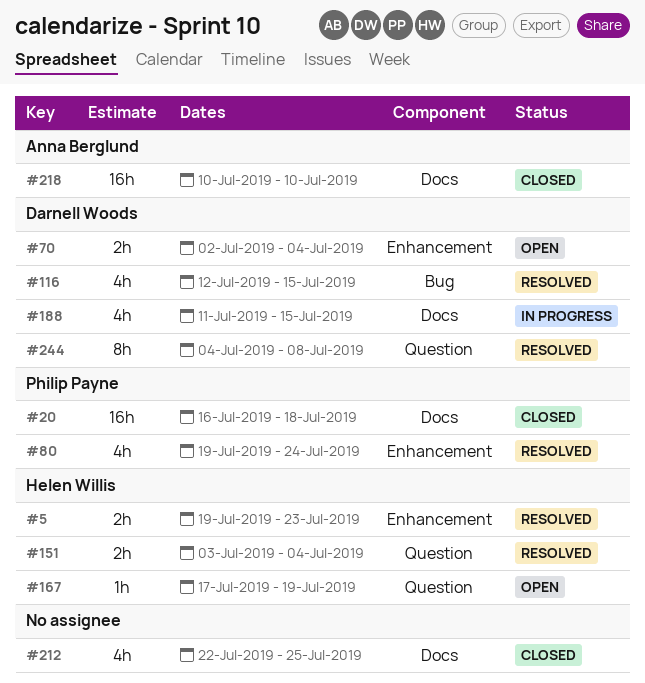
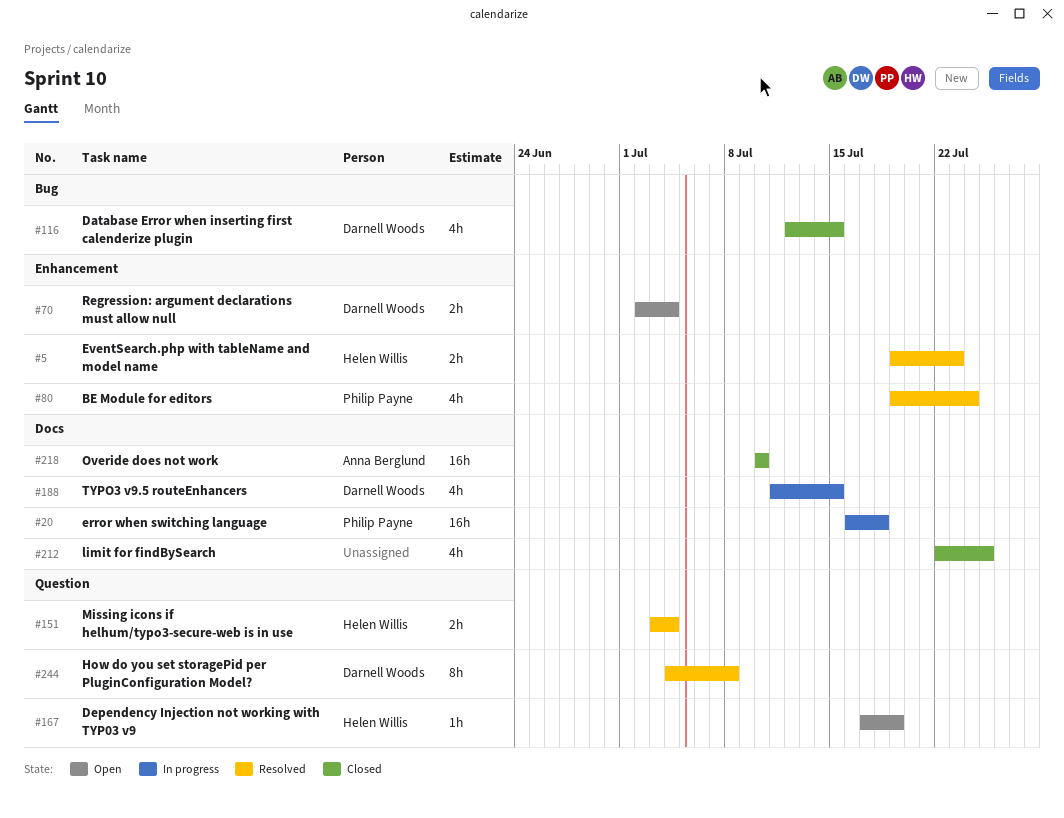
#20, status: Closed -> In progress
#116, status: Resolved -> Closed

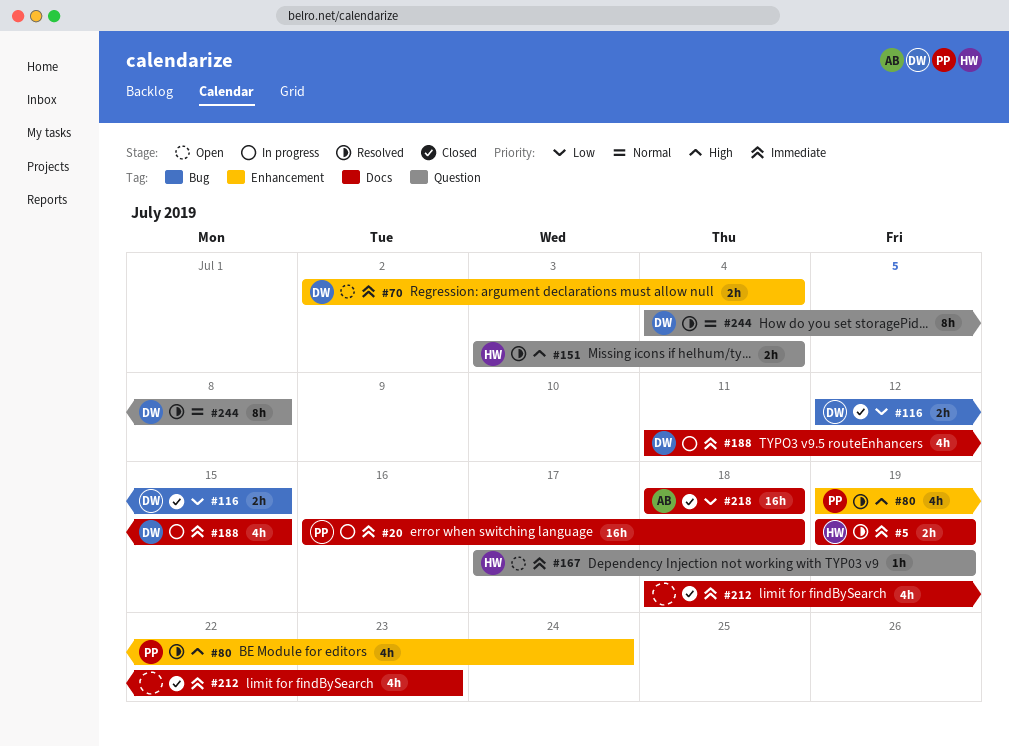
#5, label: Enhancement -> Docs
#5, due: Jul 23 -> Jul 19
#116, estimate: 4h -> 2h
#212, start: Jul 22 -> Jul 18
#212, due: Jul 25 -> Jul 23
#218, start: Jul 10 -> Jul 18
#218, due: Jul 10 -> Jul 18

